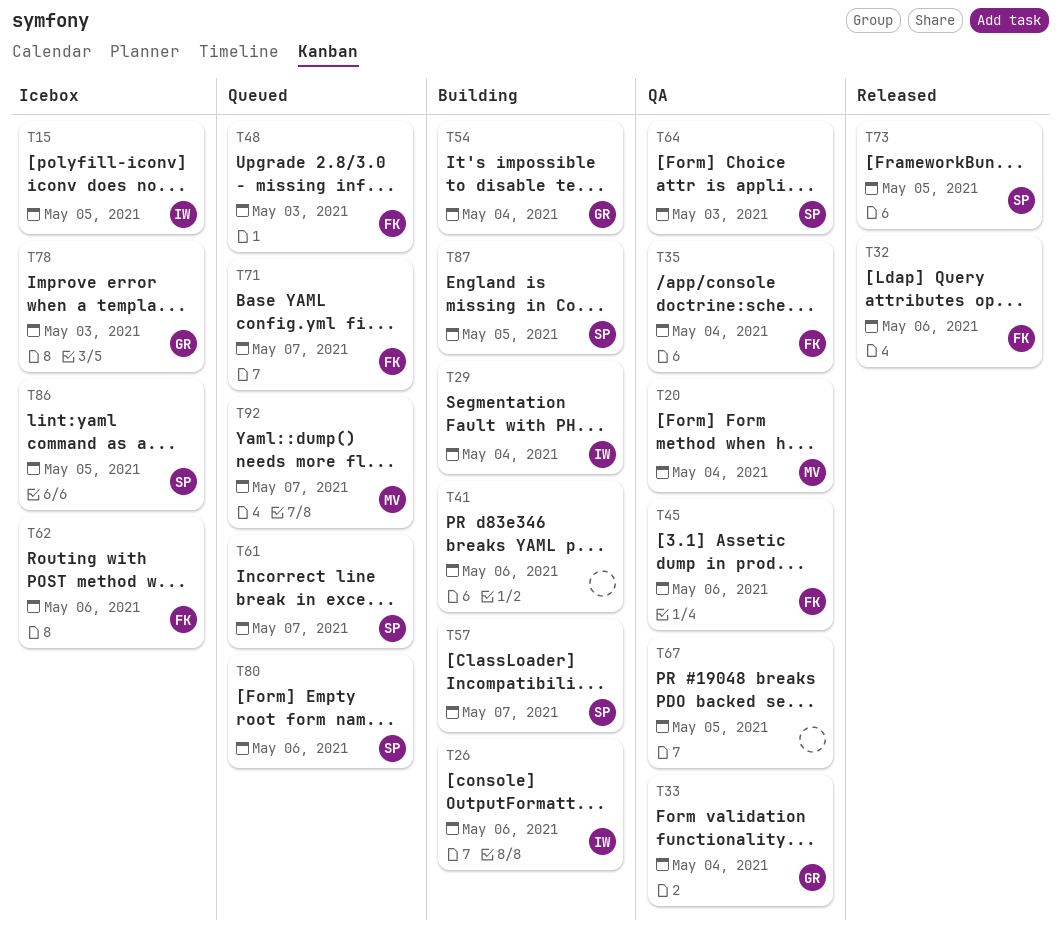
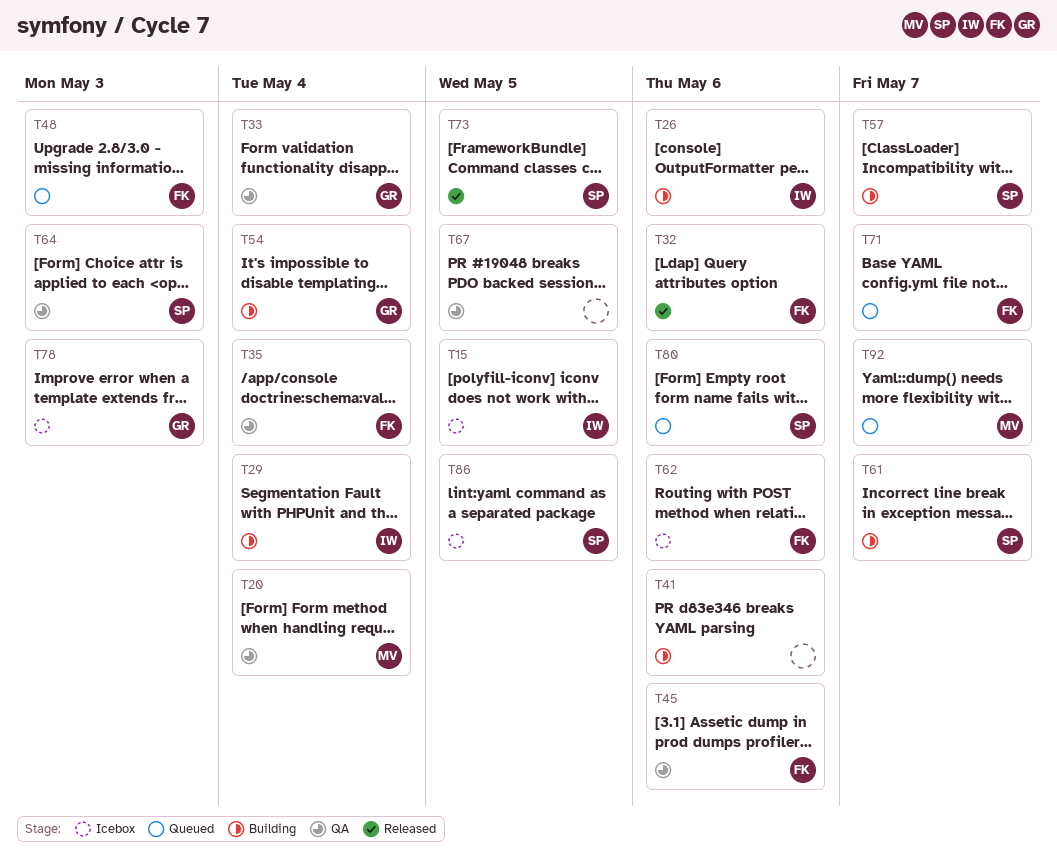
T61, status: Queued -> Building
T87: present -> none

